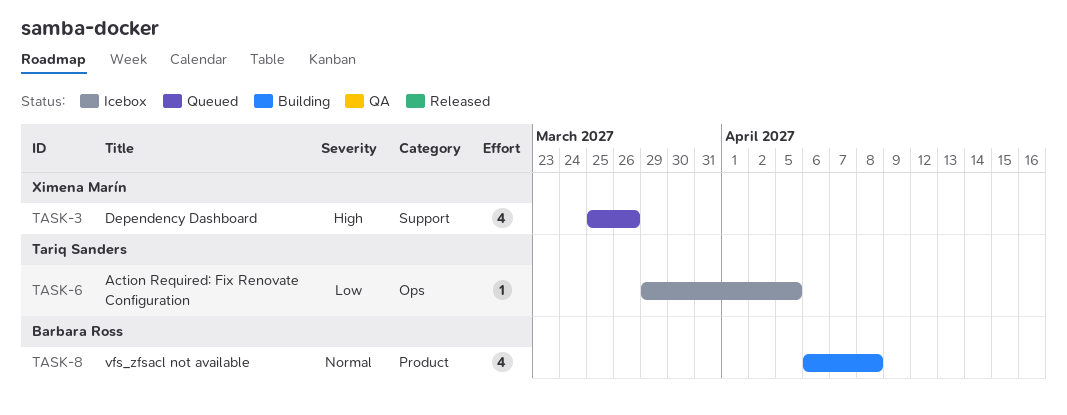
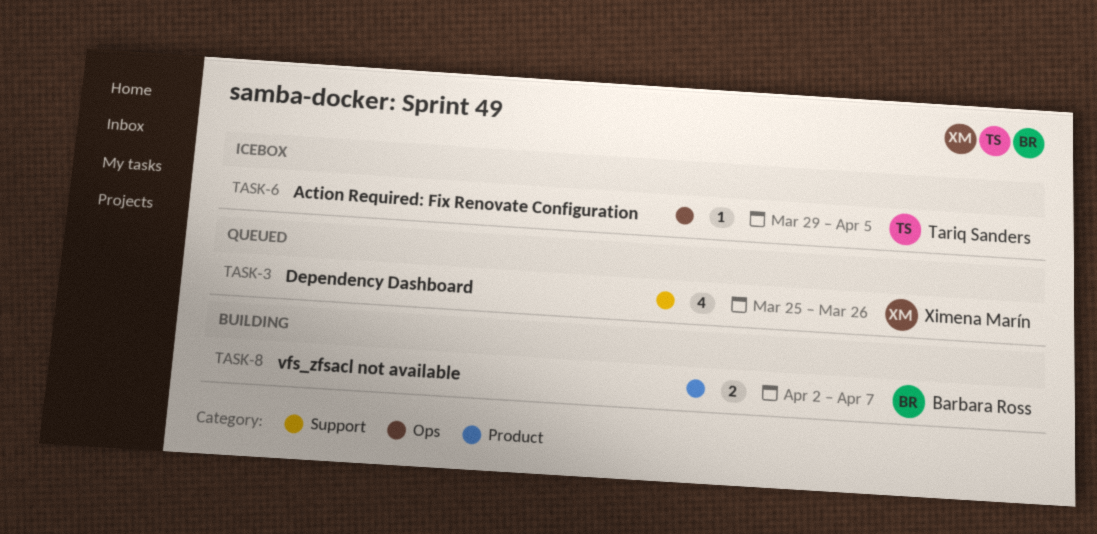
TASK-8, estimate: 4 -> 2
TASK-8, start: Apr 6 -> Apr 2
TASK-8, due: Apr 8 -> Apr 7

